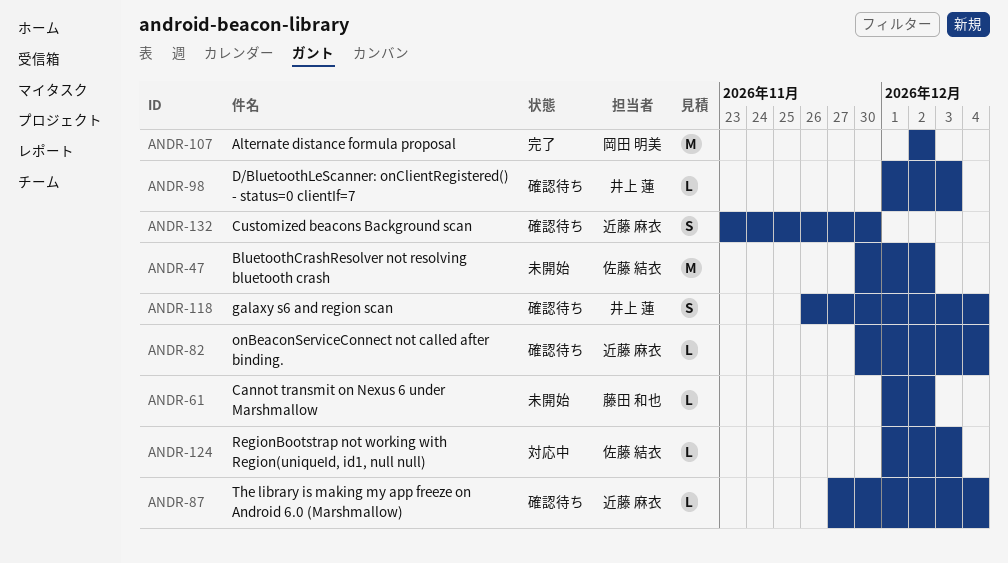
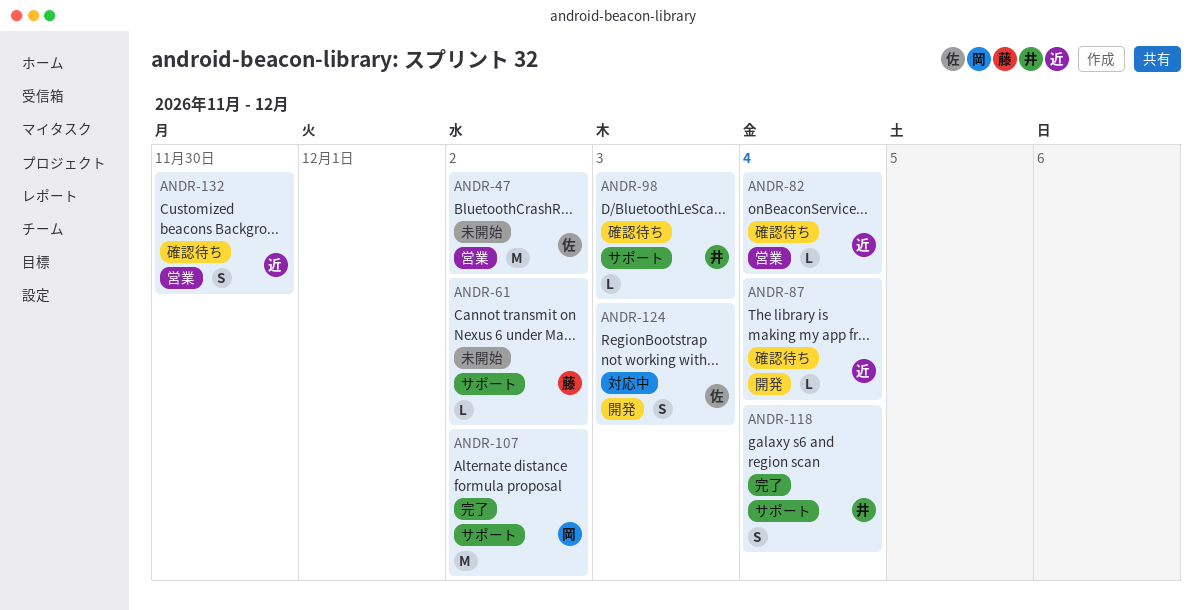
ANDR-118, status: 確認待ち -> 完了
ANDR-124, estimate: L -> S

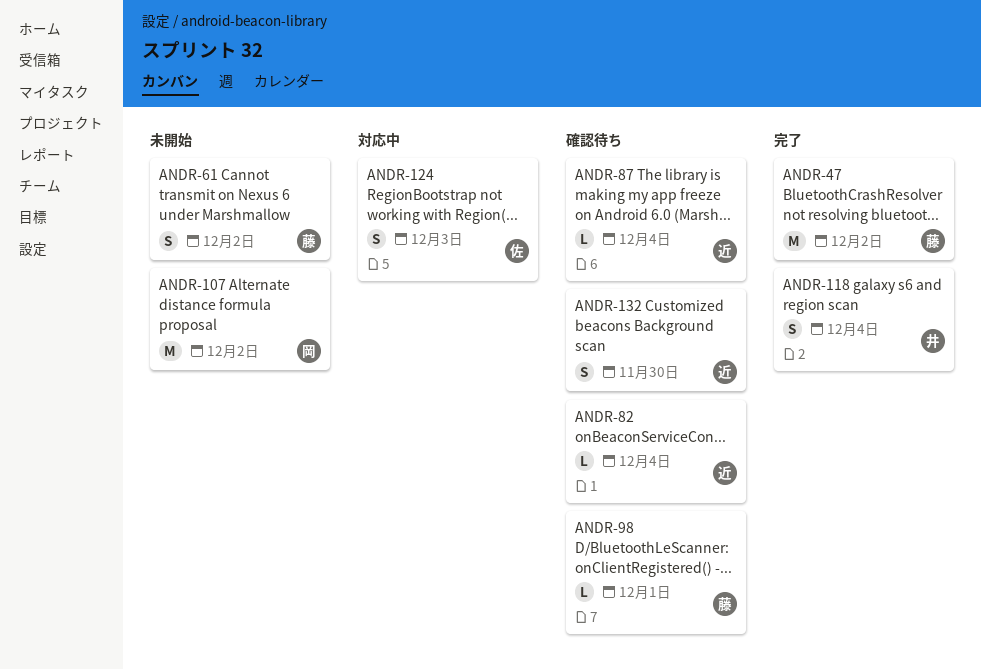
ANDR-47, status: 未開始 -> 完了
ANDR-47, owner: 佐 -> 藤
ANDR-61, estimate: L -> S
ANDR-98, owner: 井 -> 藤
ANDR-98, due: Dec 3 -> Dec 1
ANDR-107, status: 完了 -> 未開始

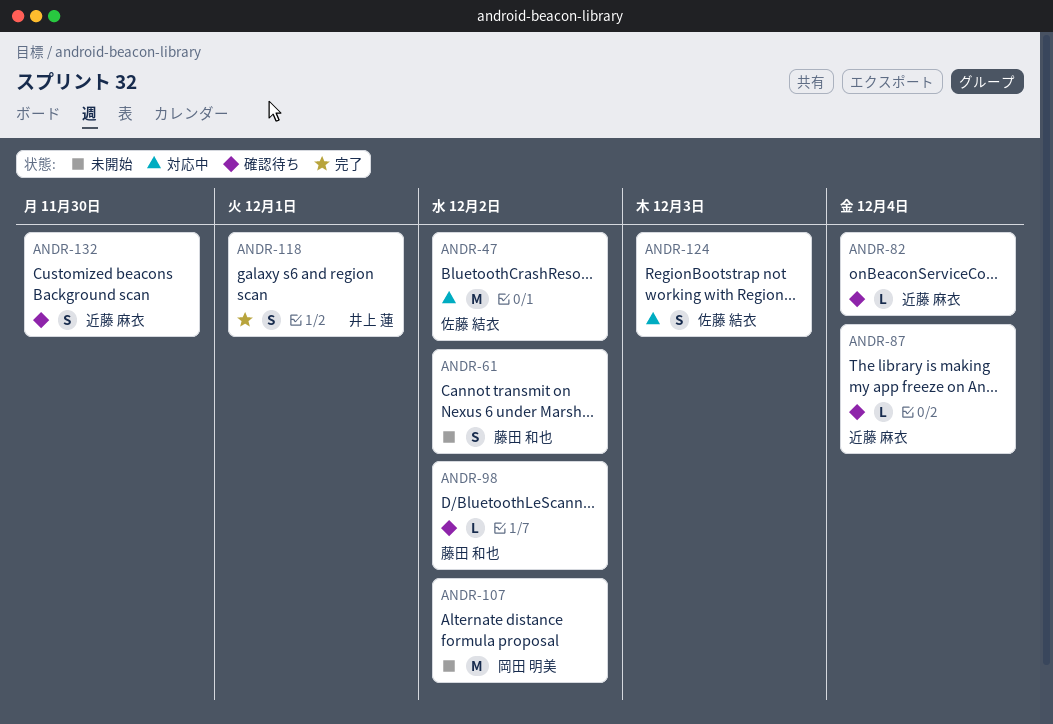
ANDR-47, status: 完了 -> 対応中
ANDR-47, owner: 藤田 和也 -> 佐藤 結衣
ANDR-98, due: Dec 1 -> Dec 2
ANDR-118, due: Dec 4 -> Dec 1

